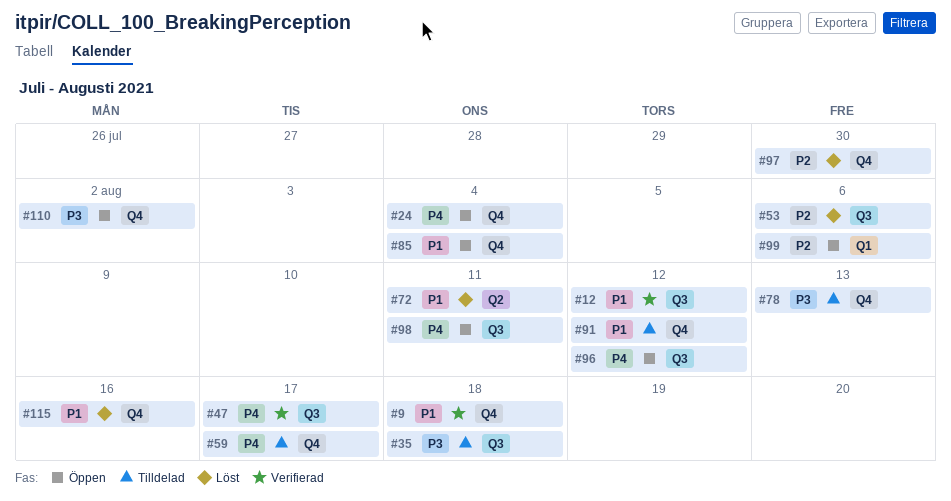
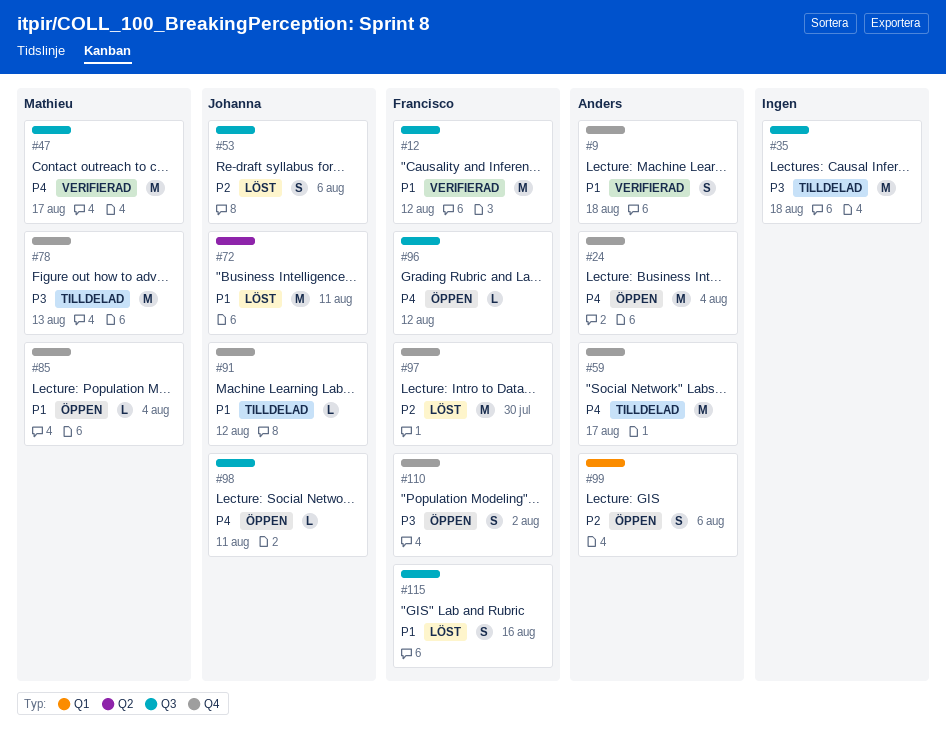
#115, label: Q4 -> Q3

